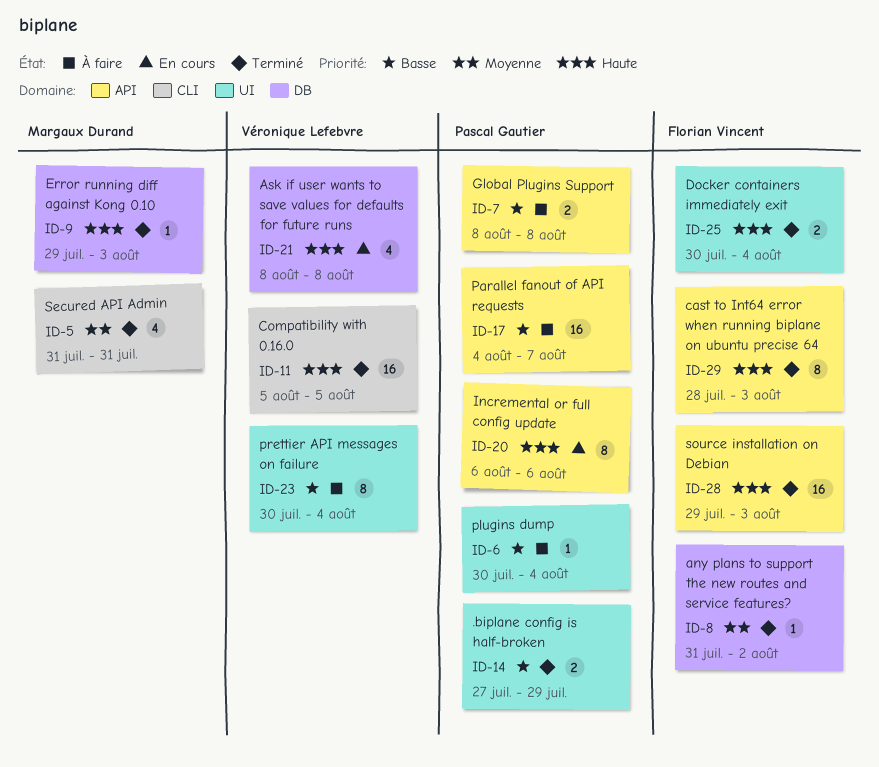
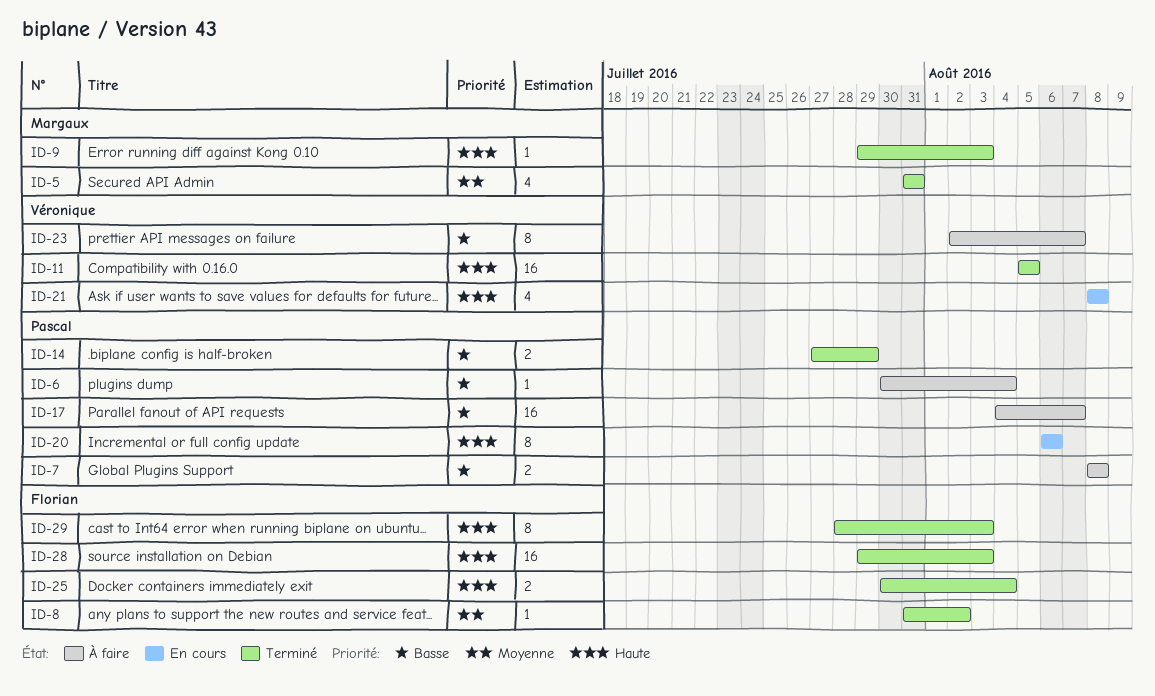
ID-23, start: Jul 30 -> Aug 2
ID-23, due: Aug 4 -> Aug 7

